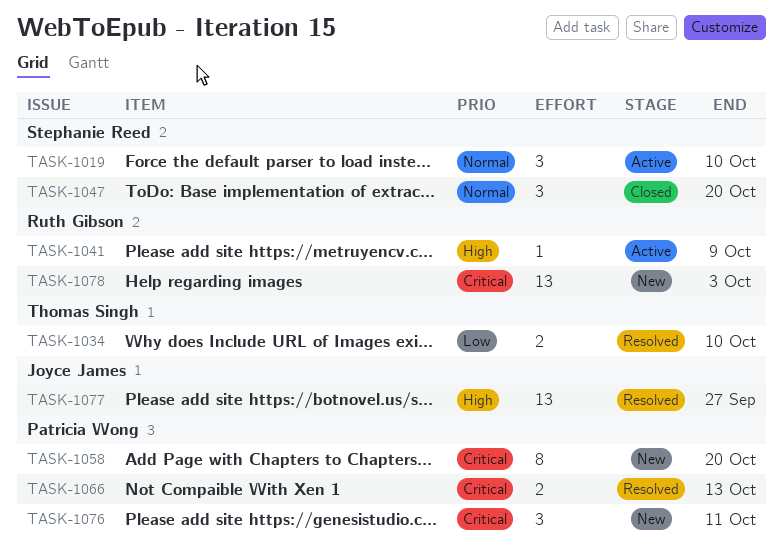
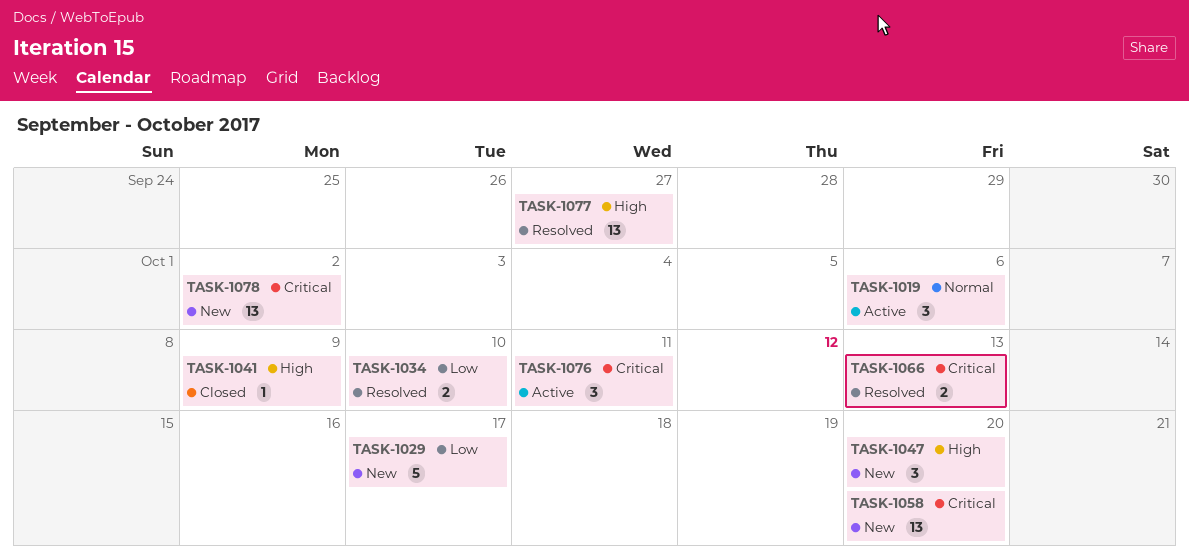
TASK-1019, due: Oct 10 -> Oct 6
TASK-1029: none -> present
TASK-1041, status: Active -> Closed
TASK-1047, status: Closed -> New
TASK-1047, priority: Normal -> High
TASK-1058, estimate: 8 -> 13
TASK-1076, status: New -> Active
TASK-1078, due: Oct 3 -> Oct 2

